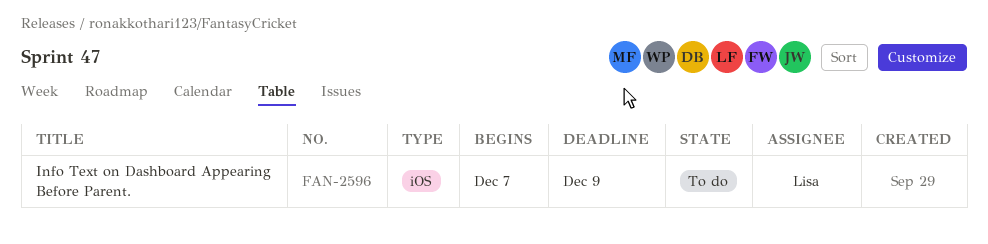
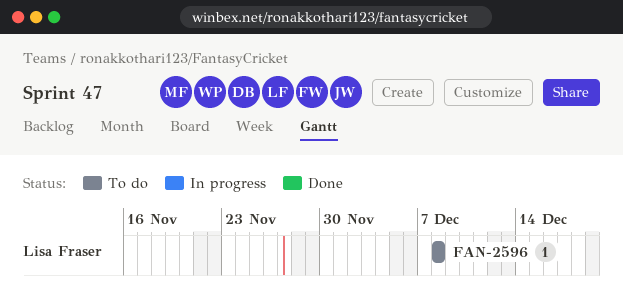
FAN-2596, start: Dec 7 -> Dec 8
FAN-2596, due: Dec 9 -> Dec 8

